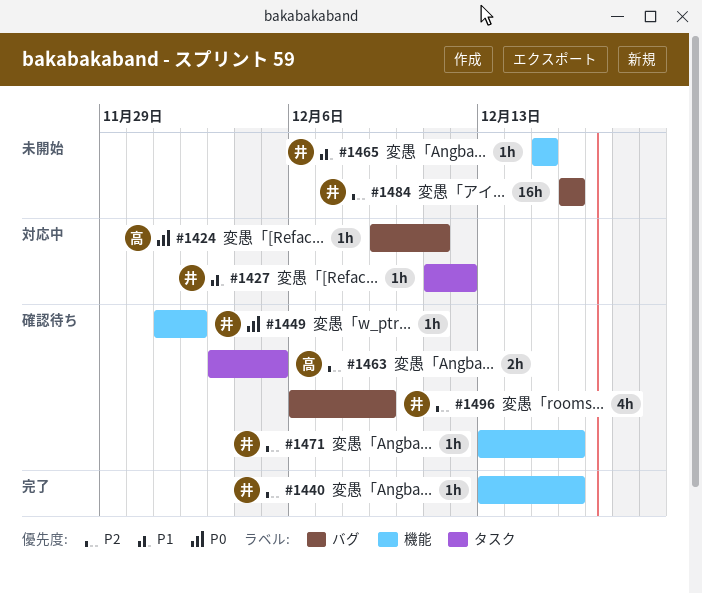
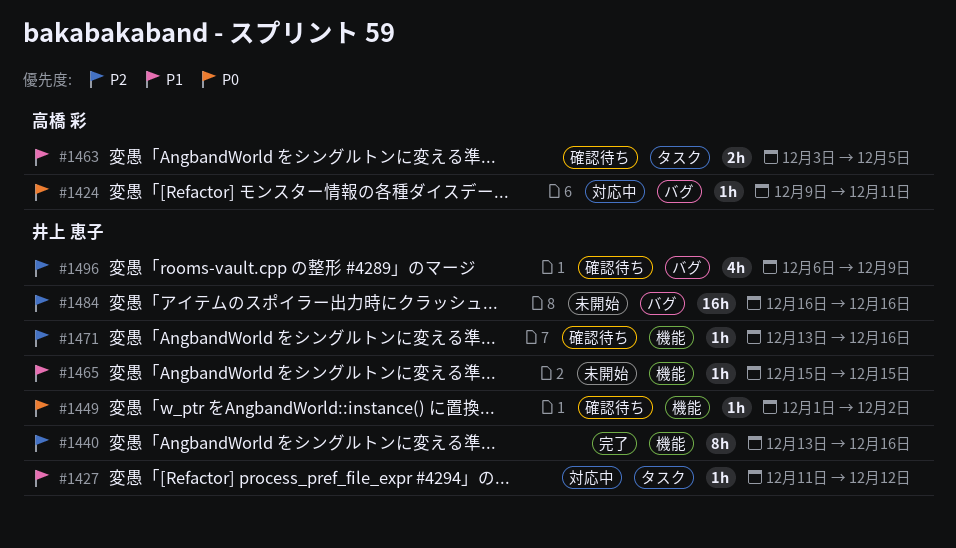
#1440, estimate: 1h -> 8h
#1463, priority: P2 -> P1

